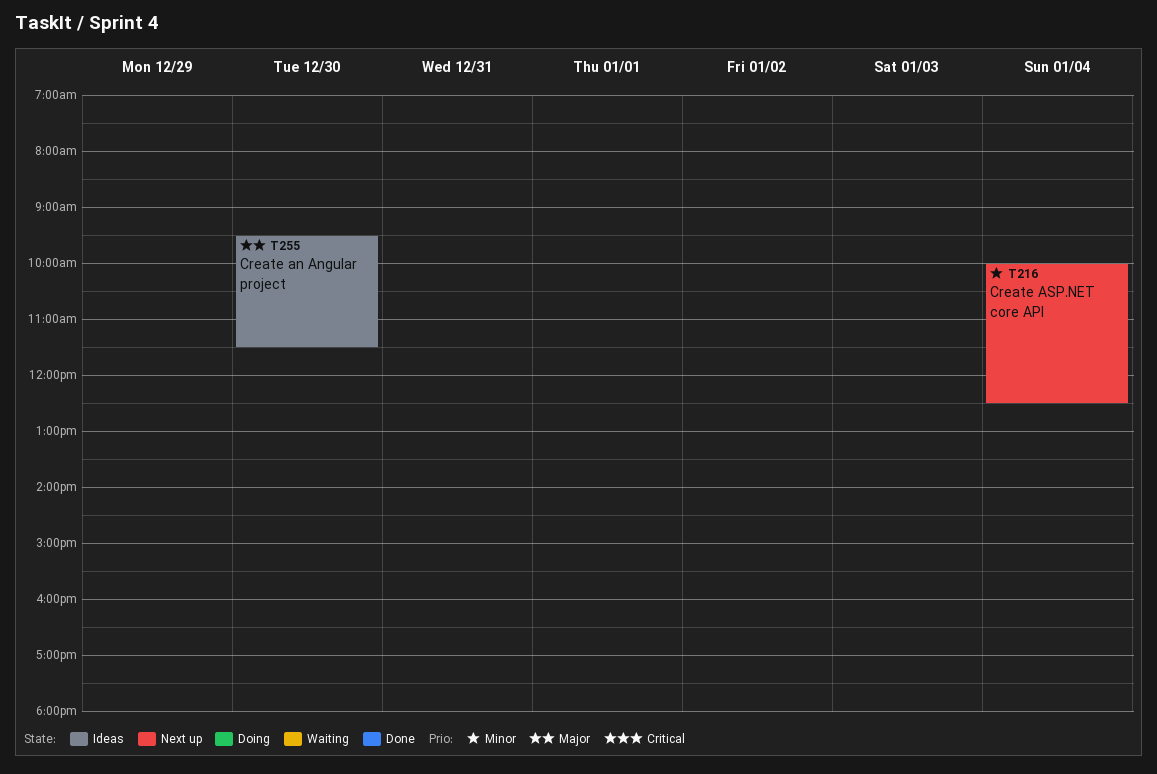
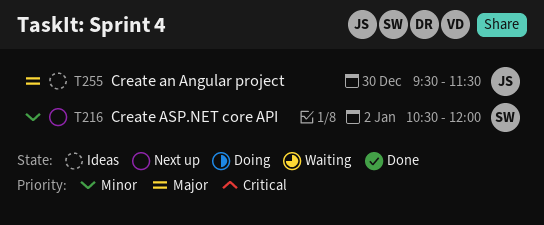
T216, day: Jan 4 -> Jan 2
T216, begins: 10:00 -> 10:30
T216, ends: 12:30 -> 12:00

